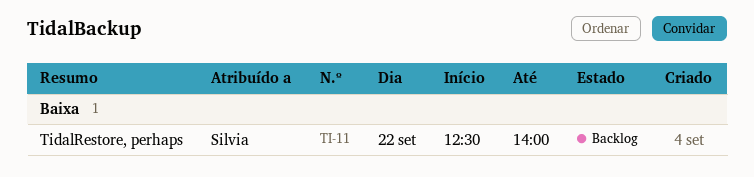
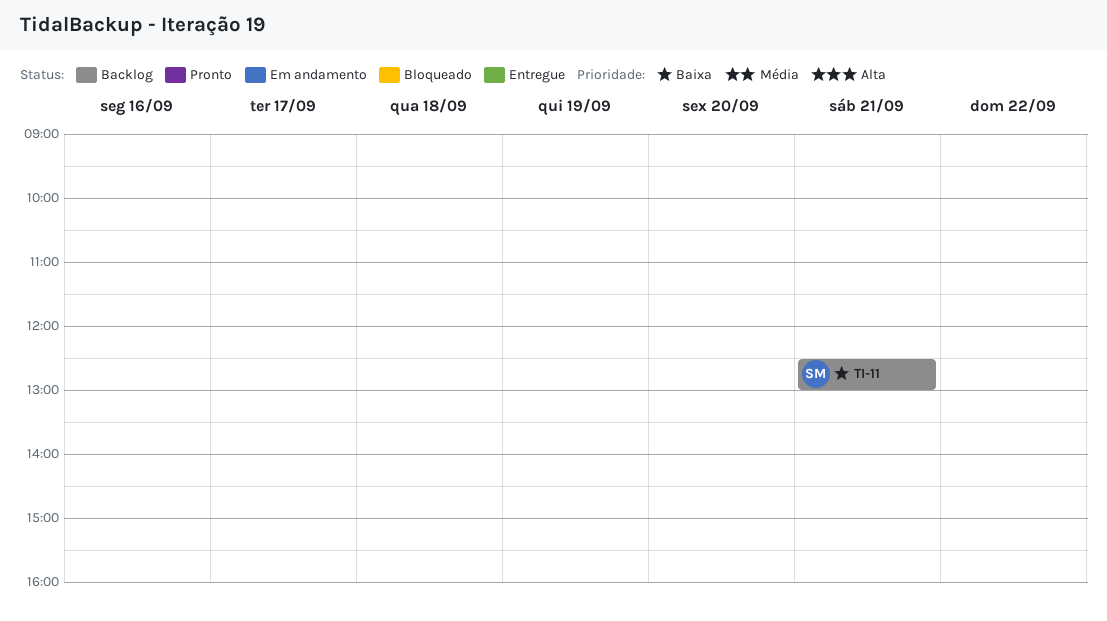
TI-11, day: Sep 22 -> Sep 21
TI-11, ends: 14:00 -> 13:00

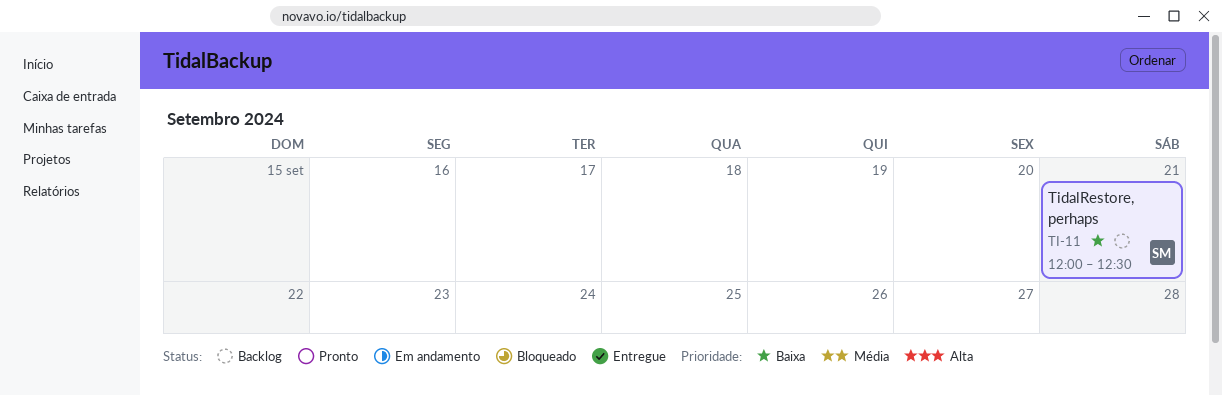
TI-11, begins: 12:30 -> 12:00
TI-11, ends: 13:00 -> 12:30

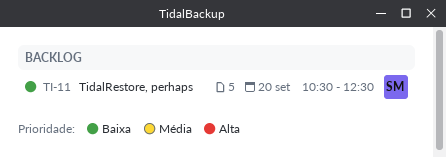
TI-11, day: Sep 21 -> Sep 20
TI-11, begins: 12:00 -> 10:30

